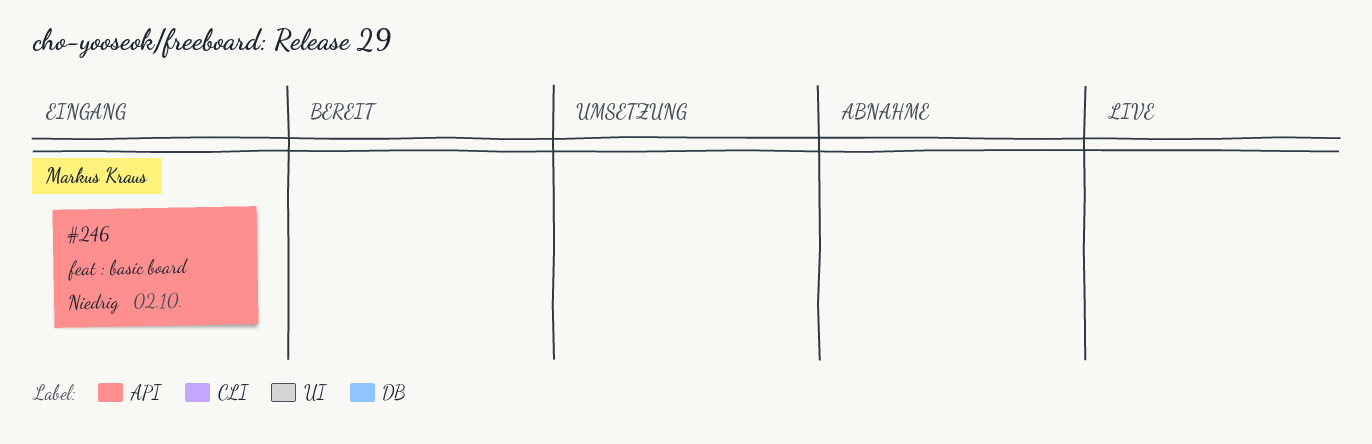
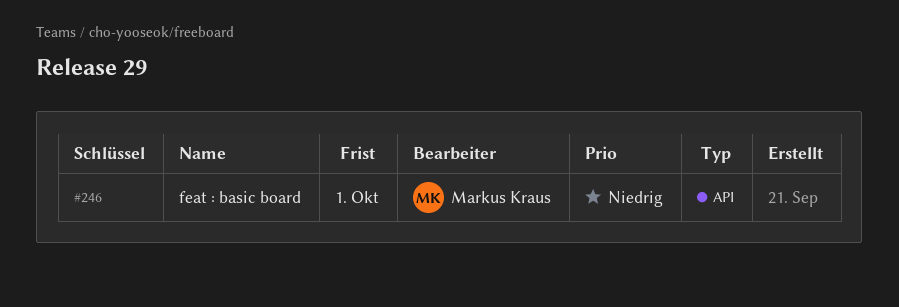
#246, due: Oct 2 -> Oct 1

